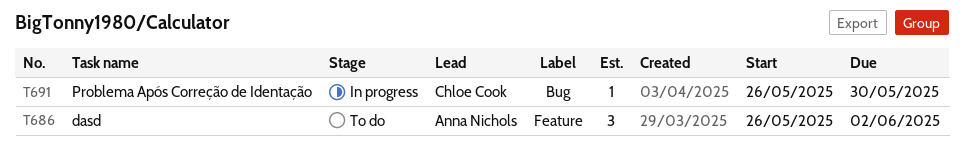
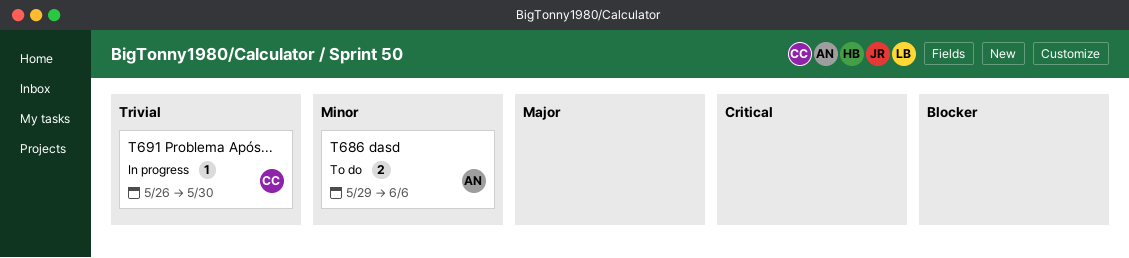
T686, estimate: 3 -> 2
T686, start: May 26 -> May 29
T686, due: Jun 2 -> Jun 6

